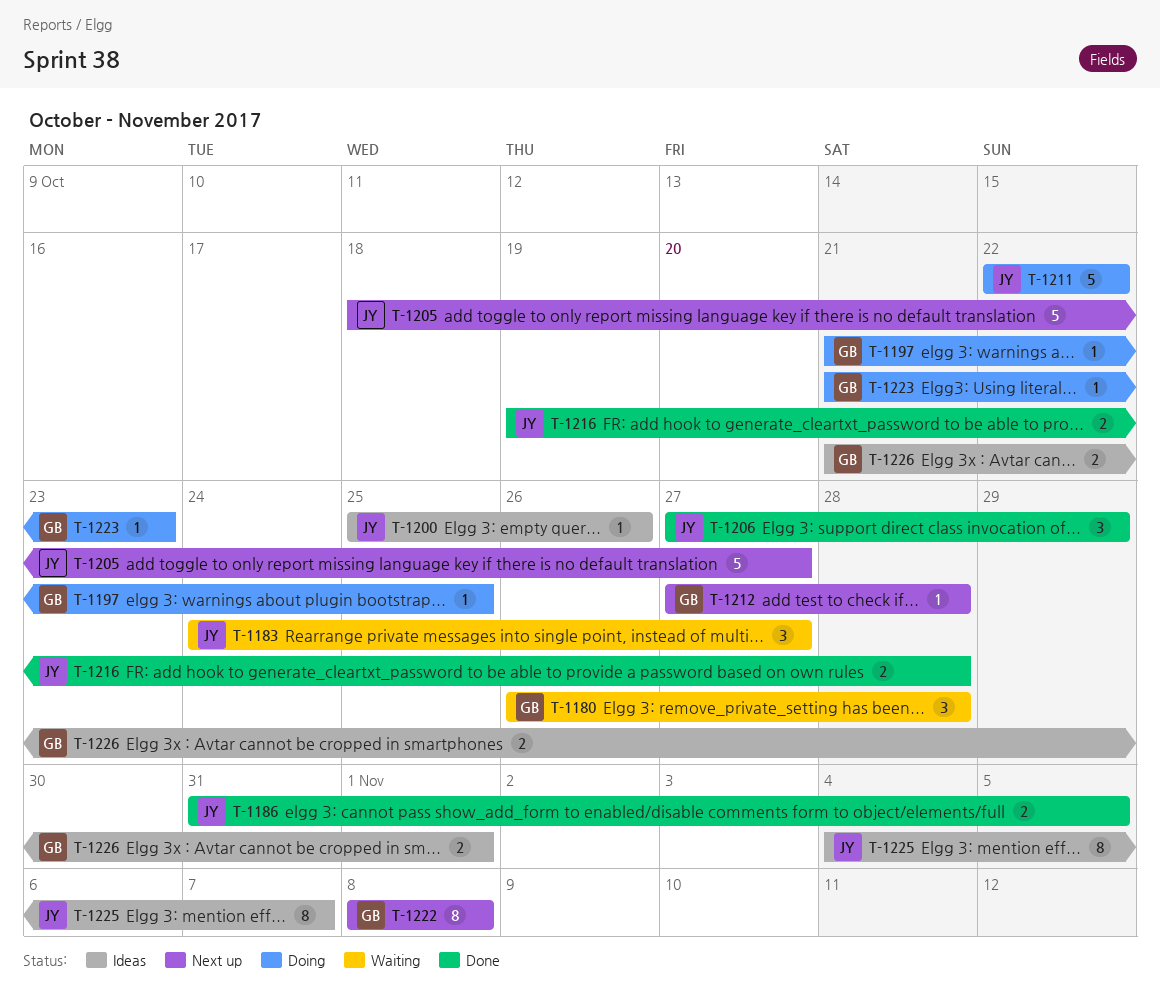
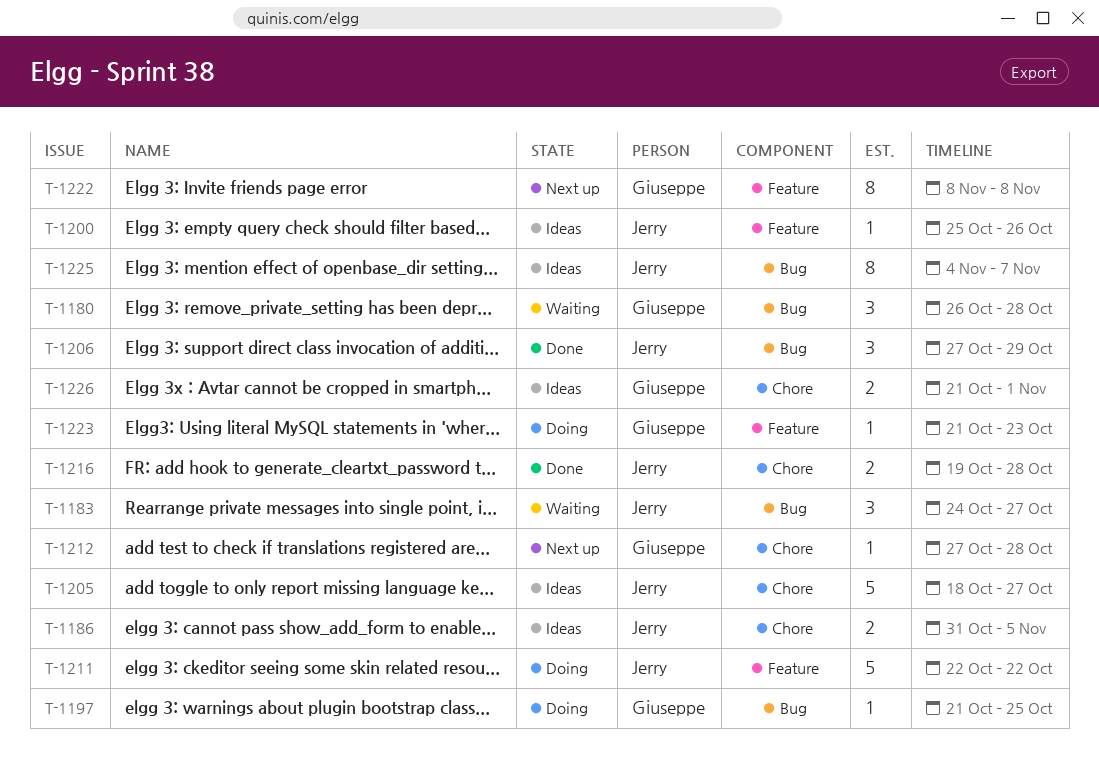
T-1186, status: Done -> Ideas
T-1205, status: Next up -> Ideas

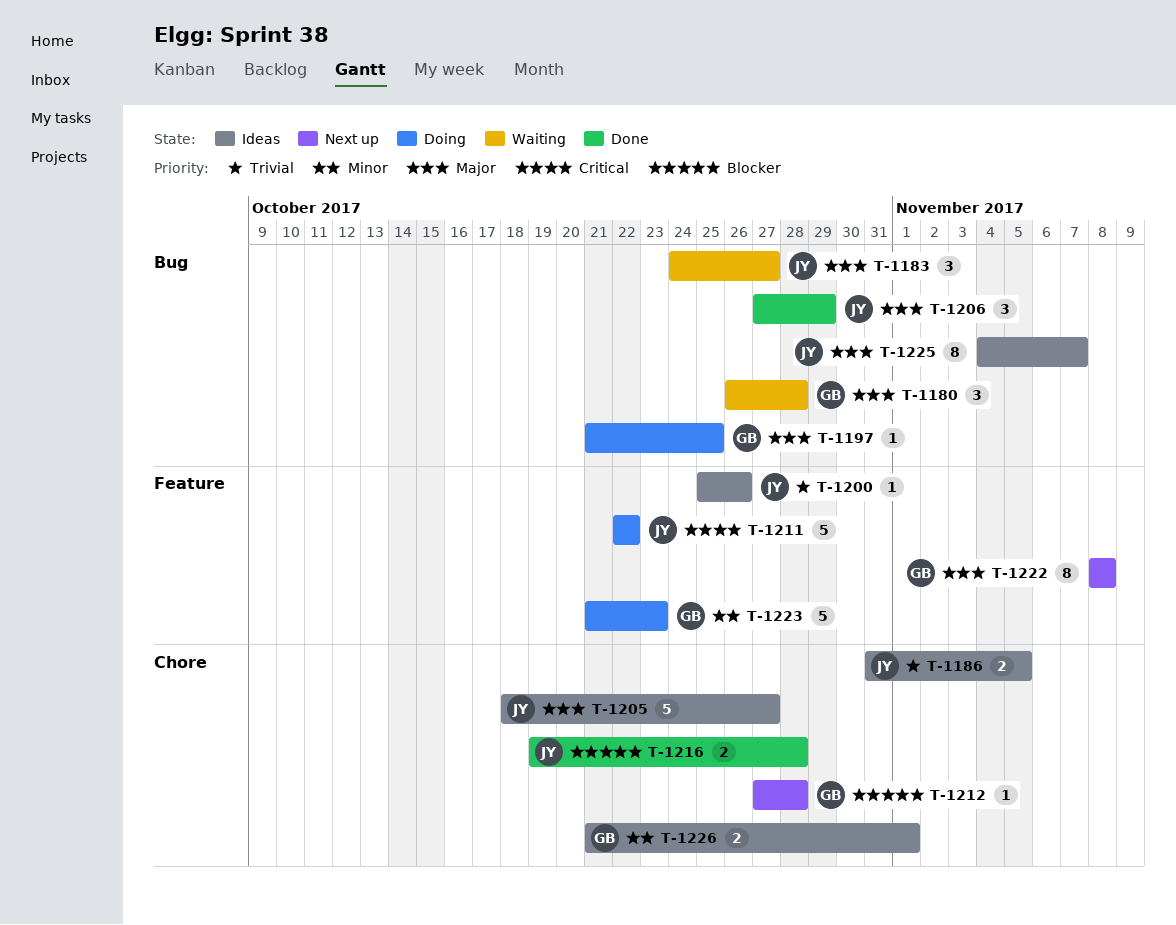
T-1223, estimate: 1 -> 5

